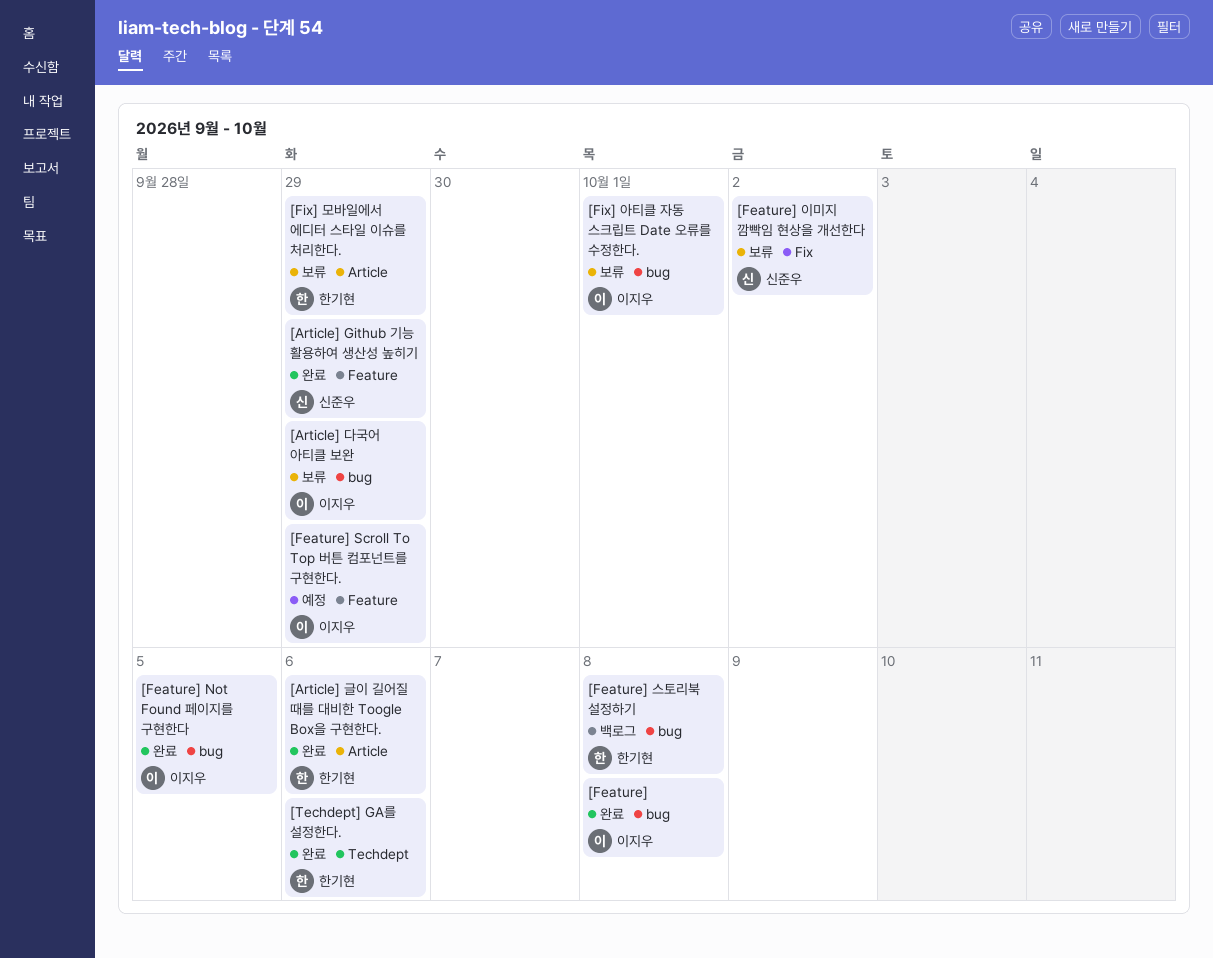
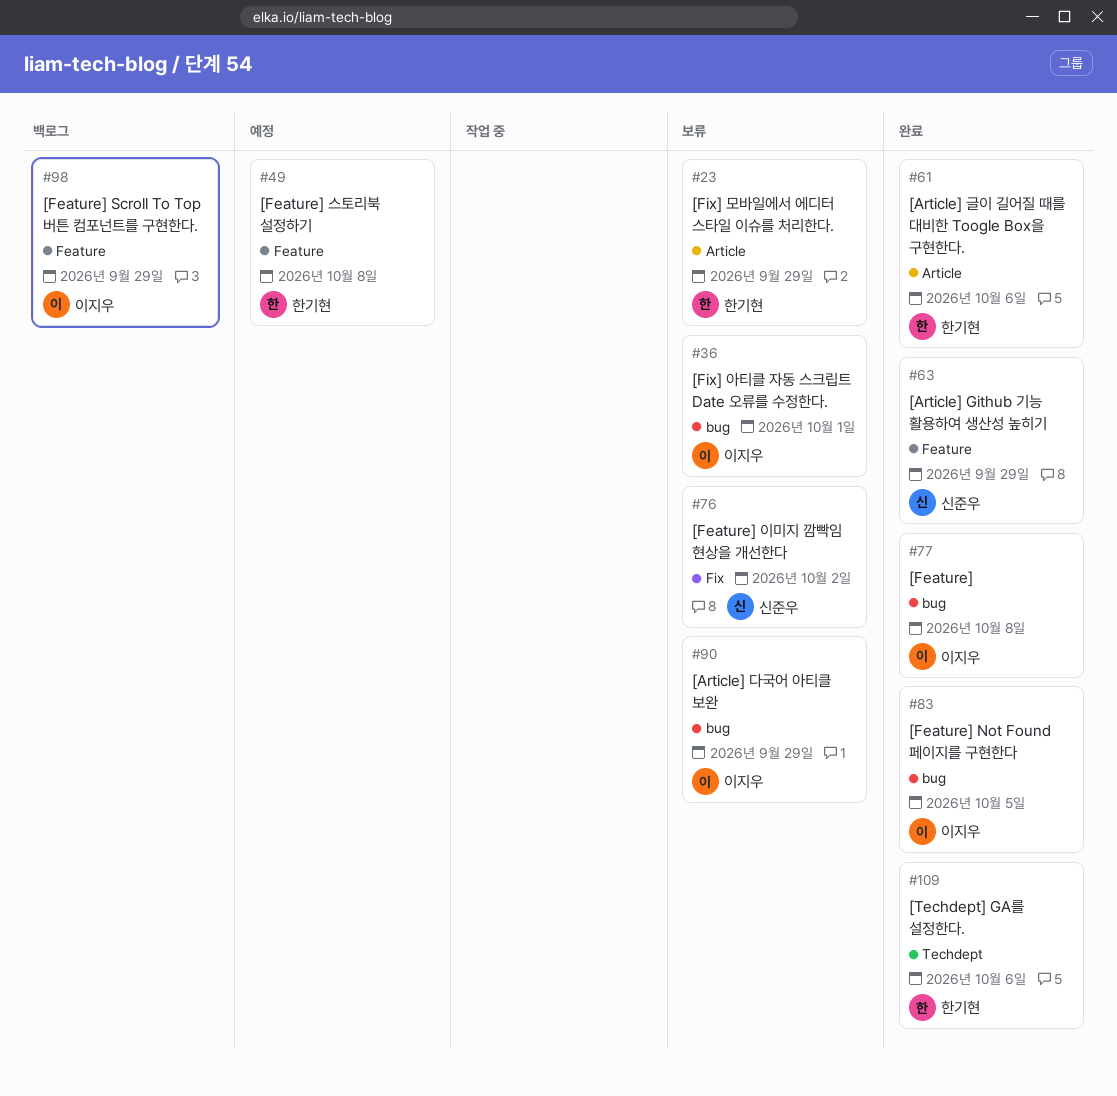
[Feature] Scroll To Top 버튼 컴포넌트를 구현한다., status: 예정 -> 백로그
[Feature] 스토리북 설정하기, status: 백로그 -> 예정
[Feature] 스토리북 설정하기, label: bug -> Feature

